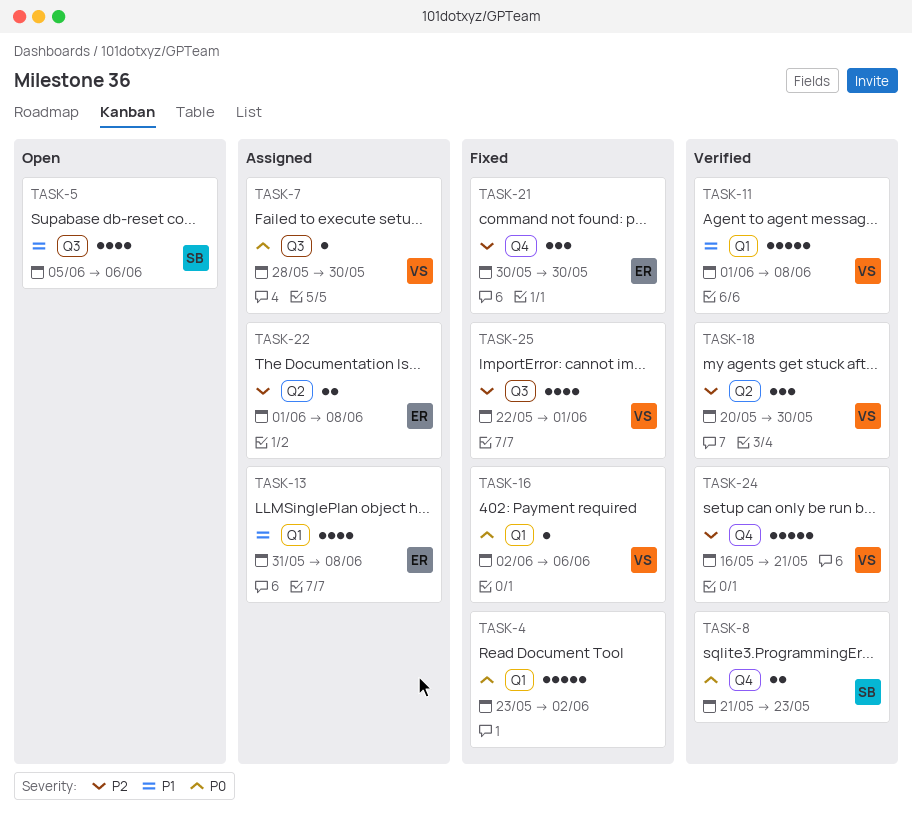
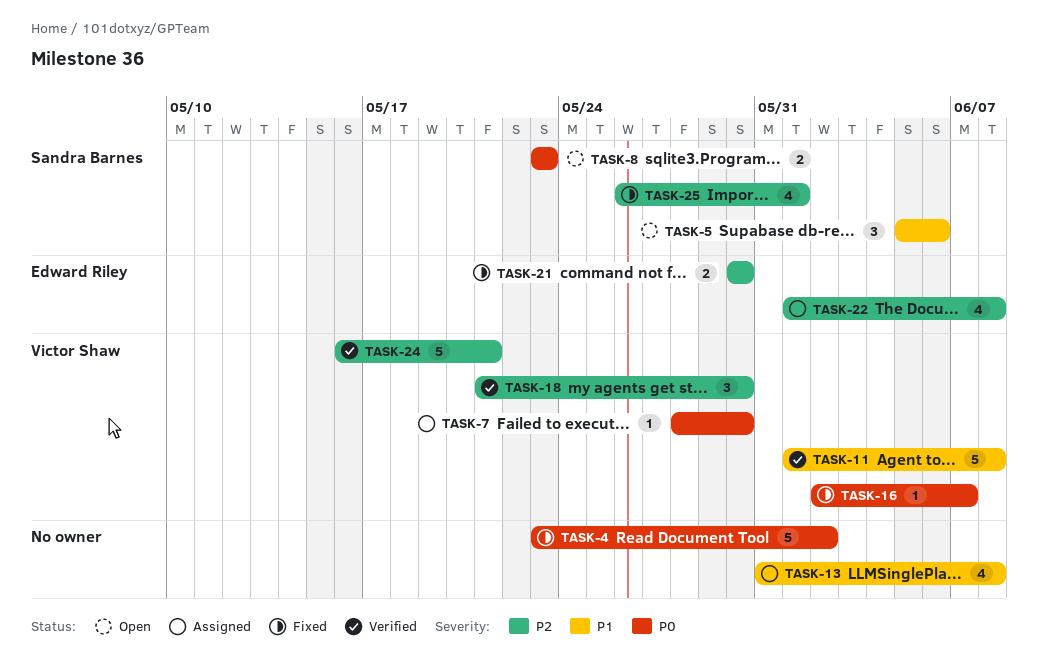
TASK-5, estimate: 4 -> 3
TASK-8, status: Verified -> Open
TASK-8, start: May 21 -> May 23
TASK-13, owner: Edward Riley -> none
TASK-16, due: Jun 6 -> Jun 7
TASK-18, start: May 20 -> May 21
TASK-21, estimate: 3 -> 2
TASK-22, estimate: 2 -> 4
TASK-25, owner: Victor Shaw -> Sandra Barnes
TASK-25, start: May 22 -> May 26

